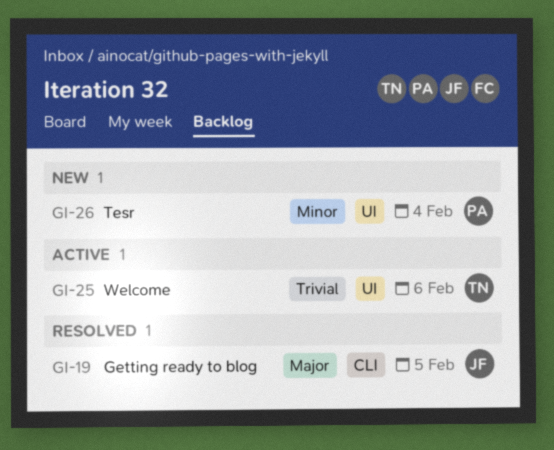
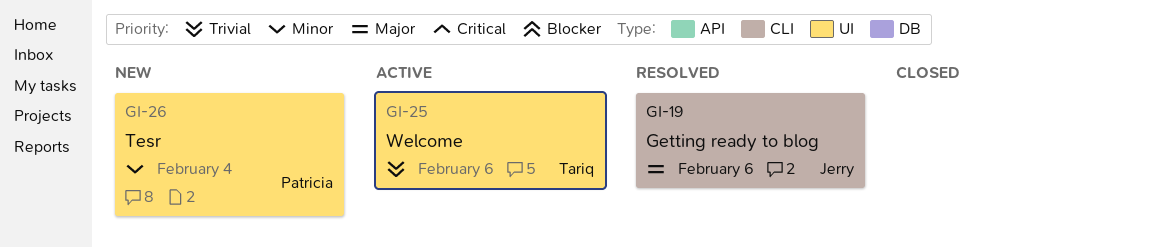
GI-19, due: Feb 5 -> Feb 6

